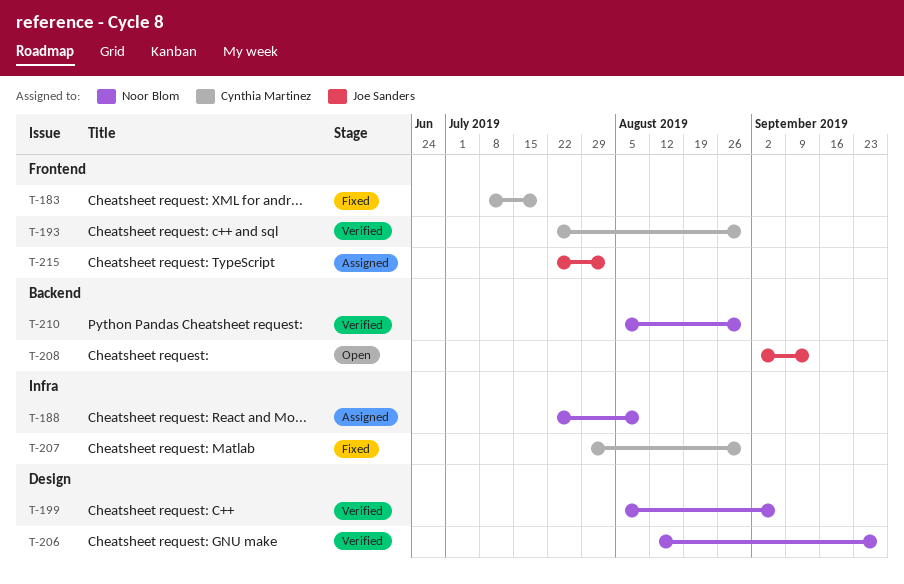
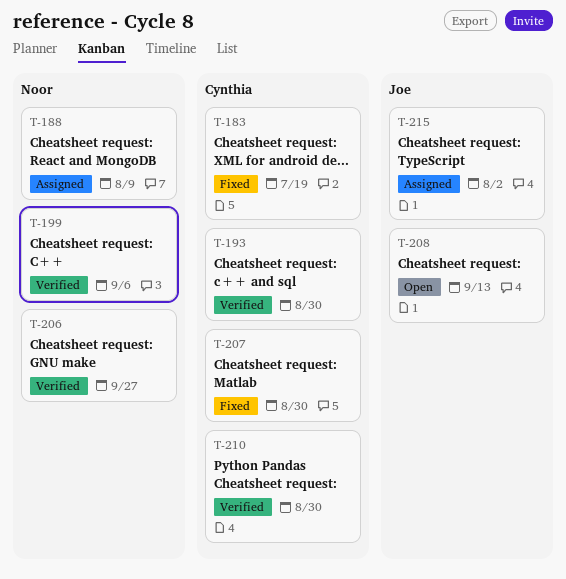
T-210, owner: Noor Blom -> Cynthia Martinez

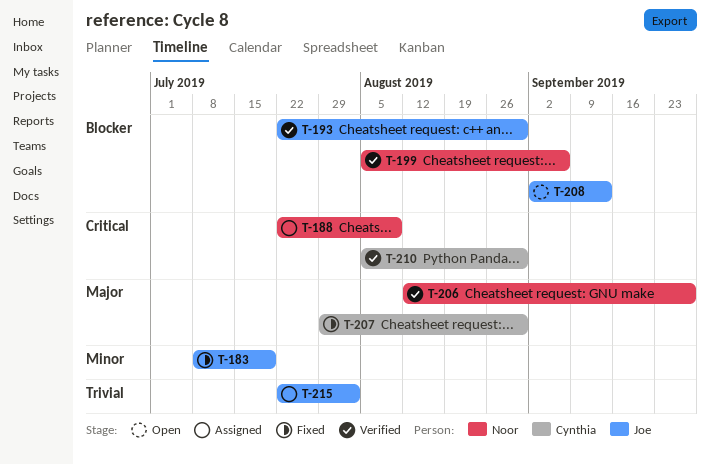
T-183, owner: Cynthia -> Joe
T-193, owner: Cynthia -> Joe

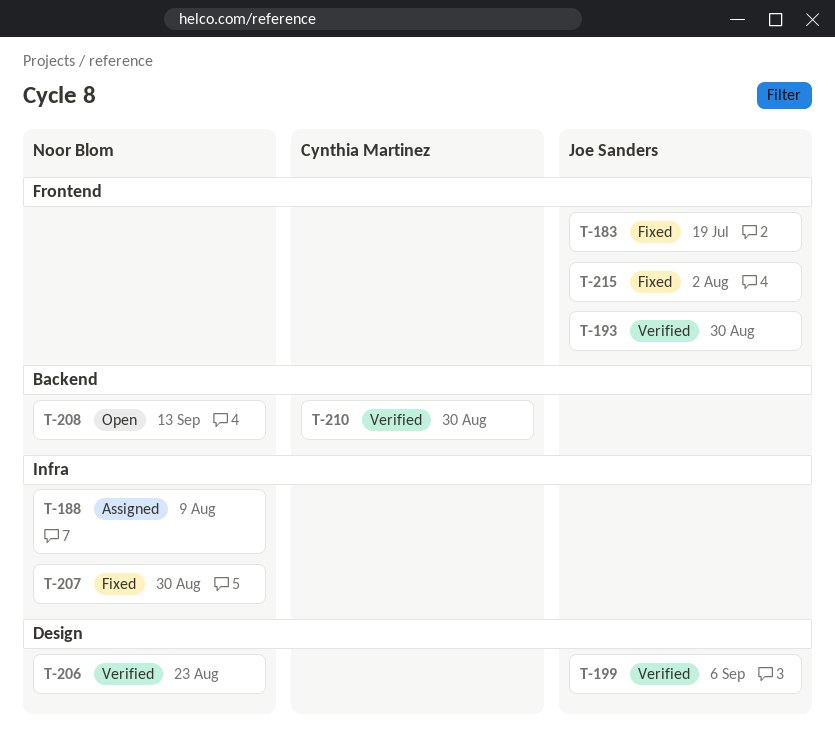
T-199, owner: Noor Blom -> Joe Sanders
T-206, due: Sep 27 -> Aug 23
T-207, owner: Cynthia Martinez -> Noor Blom
T-208, owner: Joe Sanders -> Noor Blom
T-215, status: Assigned -> Fixed

